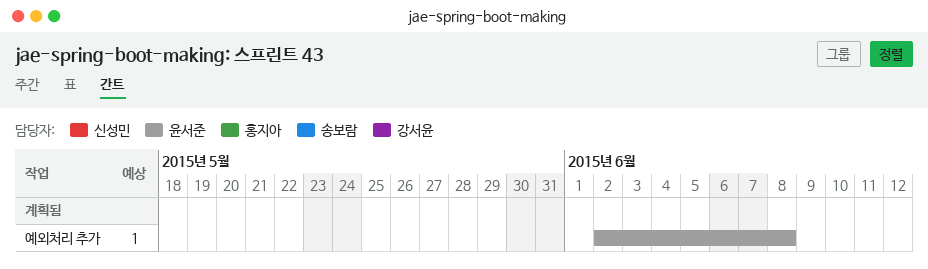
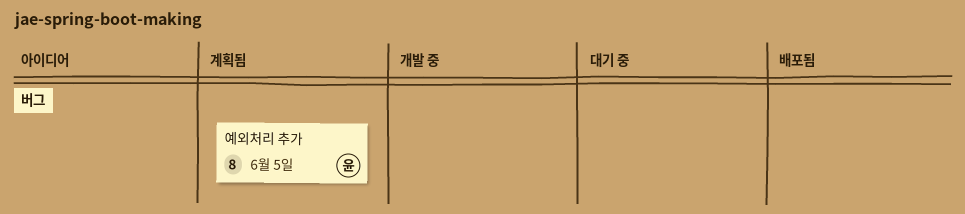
예외처리 추가, estimate: 1 -> 8
예외처리 추가, due: Jun 8 -> Jun 5

